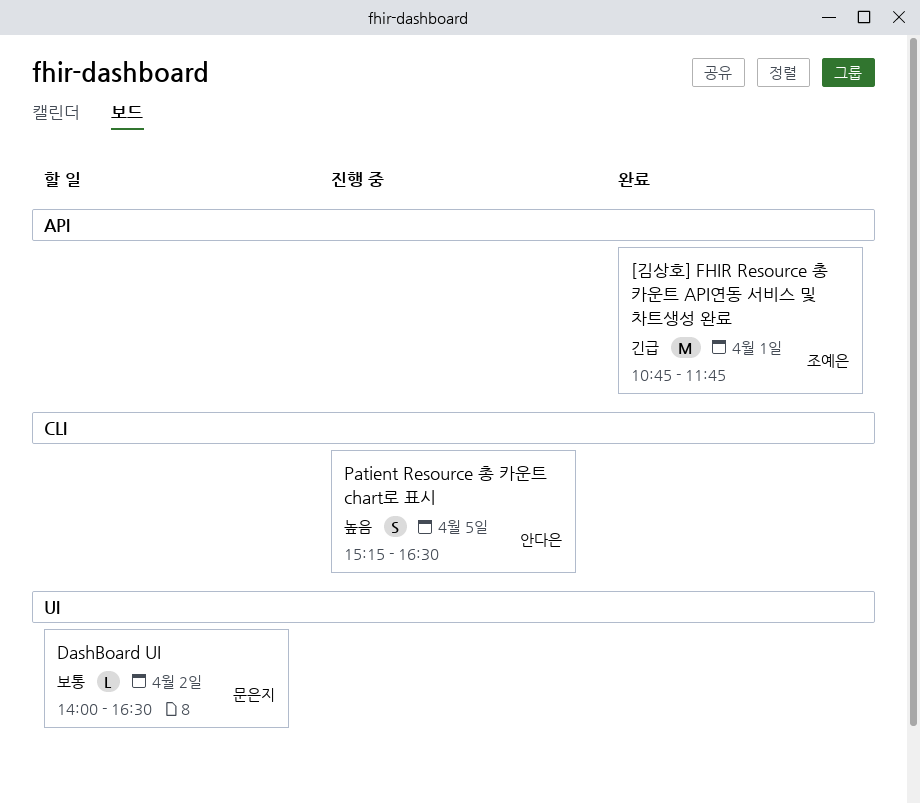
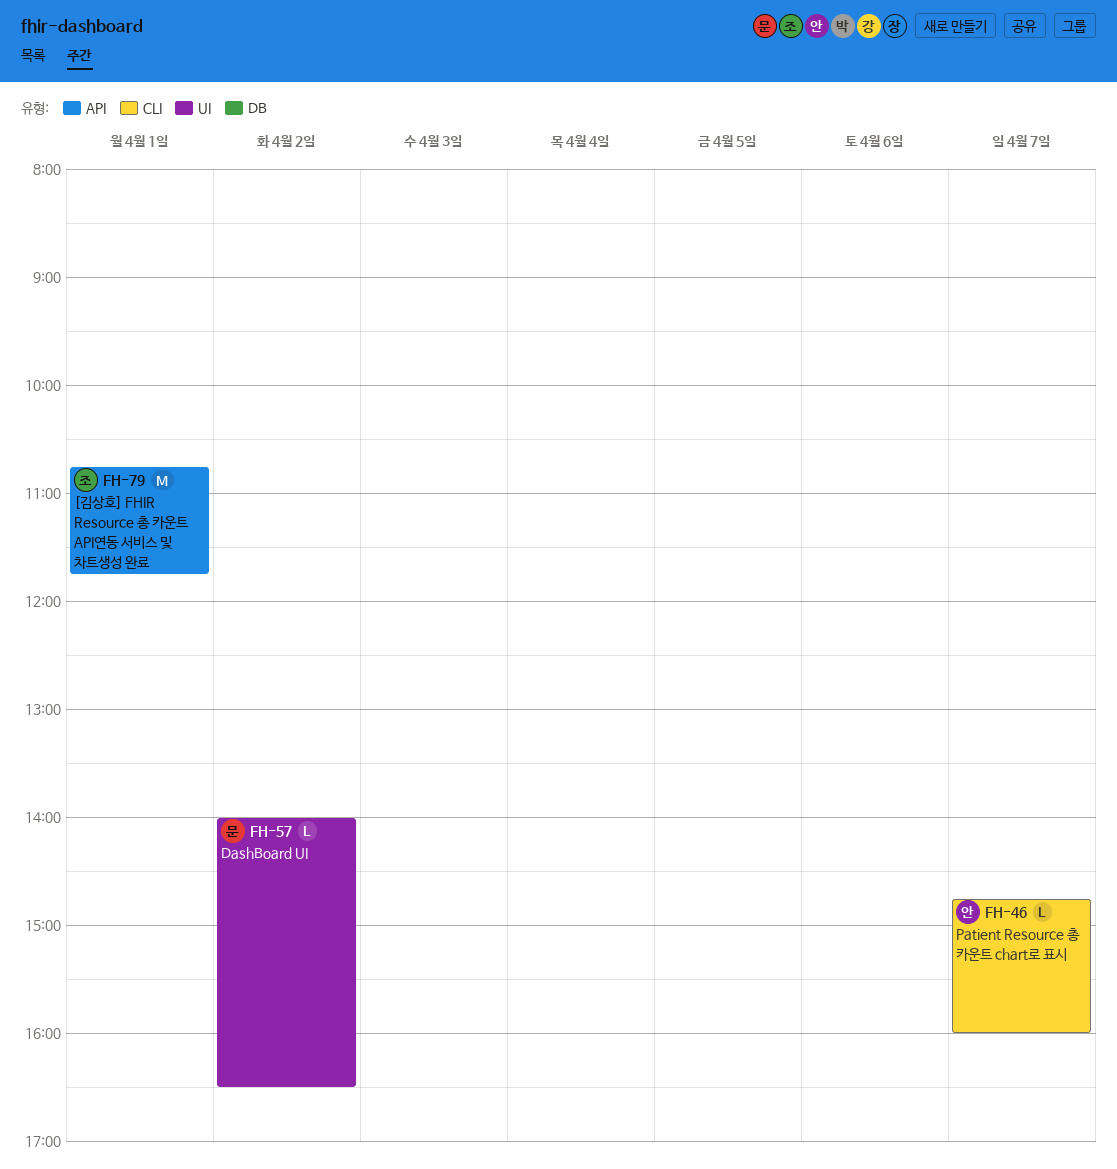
Patient Resource 총 카운트 chart로 표시, estimate: S -> L
Patient Resource 총 카운트 chart로 표시, day: Apr 5 -> Apr 7
Patient Resource 총 카운트 chart로 표시, begins: 15:15 -> 14:45
Patient Resource 총 카운트 chart로 표시, ends: 16:30 -> 16:00

